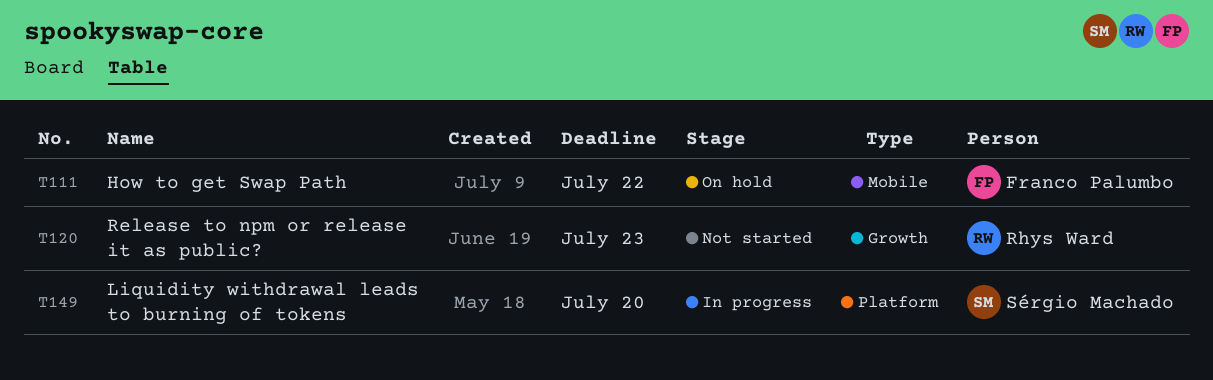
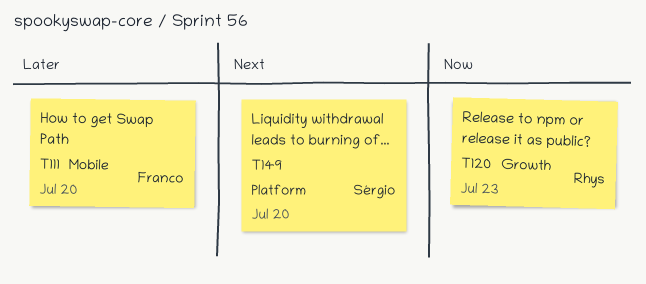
T111, due: Jul 22 -> Jul 20

